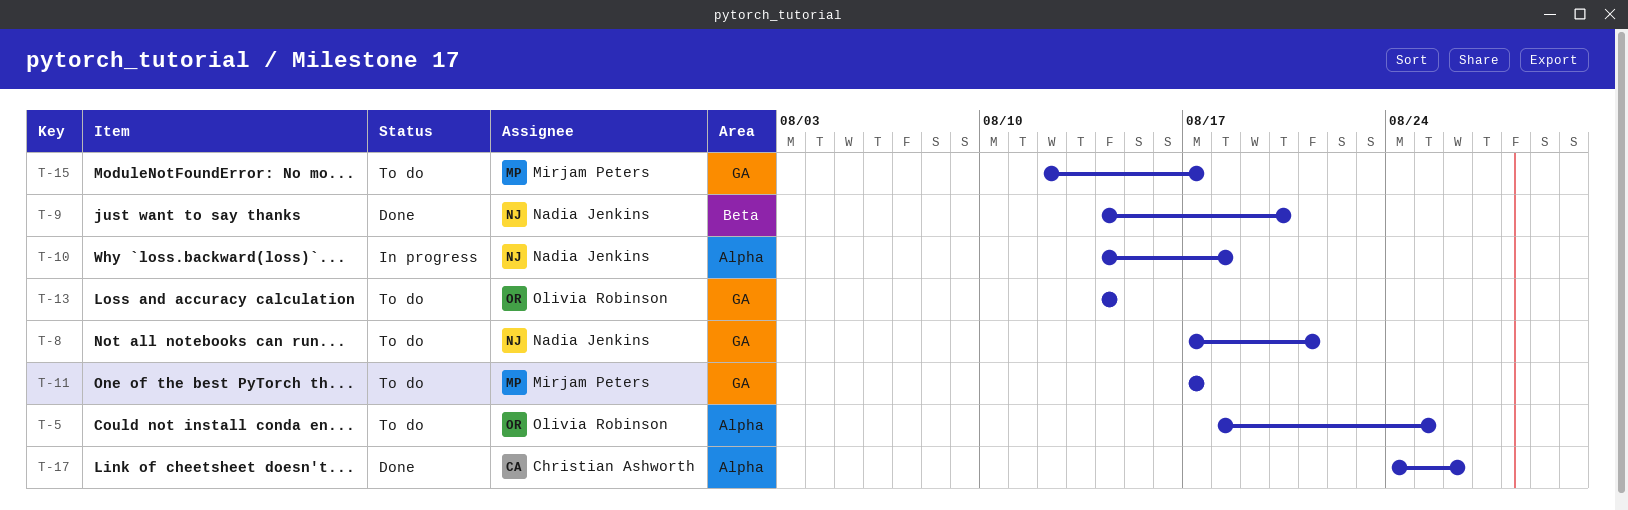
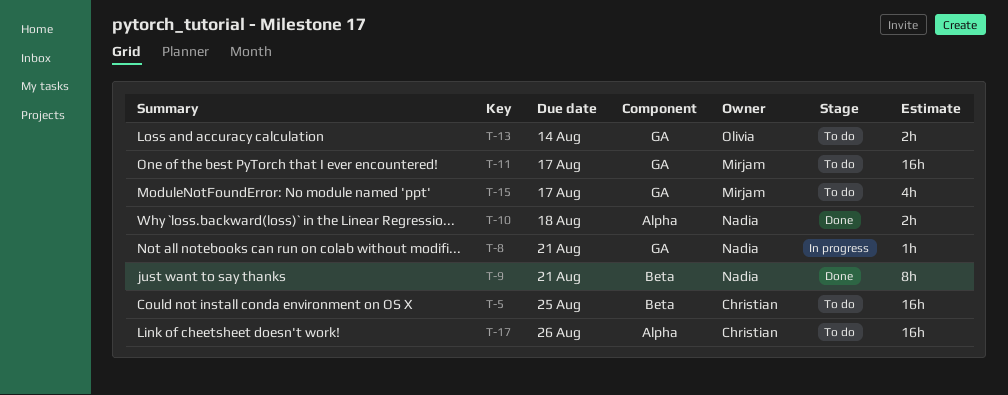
T-5, owner: Olivia Robinson -> Christian Ashworth
T-5, label: Alpha -> Beta
T-8, status: To do -> In progress
T-9, due: Aug 20 -> Aug 21
T-10, status: In progress -> Done
T-17, status: Done -> To do

